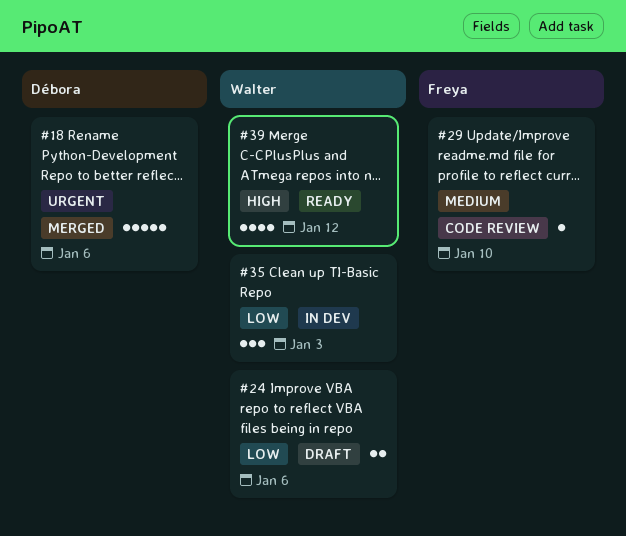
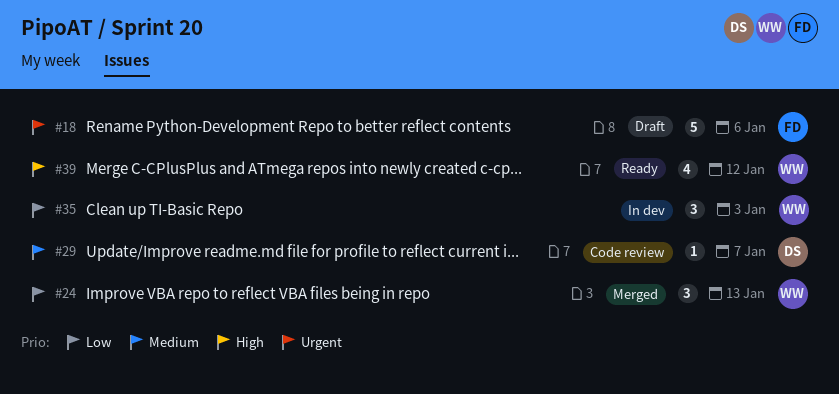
#18, status: Merged -> Draft
#18, owner: Débora -> Freya
#24, status: Draft -> Merged
#24, estimate: 2 -> 3
#24, due: Jan 6 -> Jan 13
#29, owner: Freya -> Débora
#29, due: Jan 10 -> Jan 7

